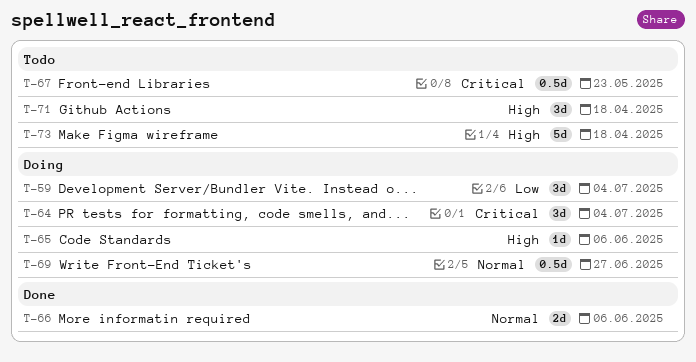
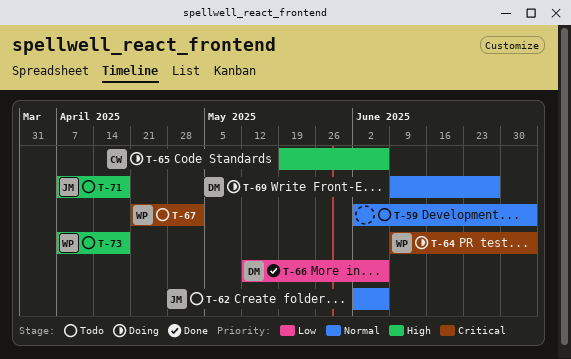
T-59, status: Doing -> Todo
T-59, priority: Low -> Normal
T-62: none -> present
T-66, priority: Normal -> Low
T-67, due: May 23 -> May 2

